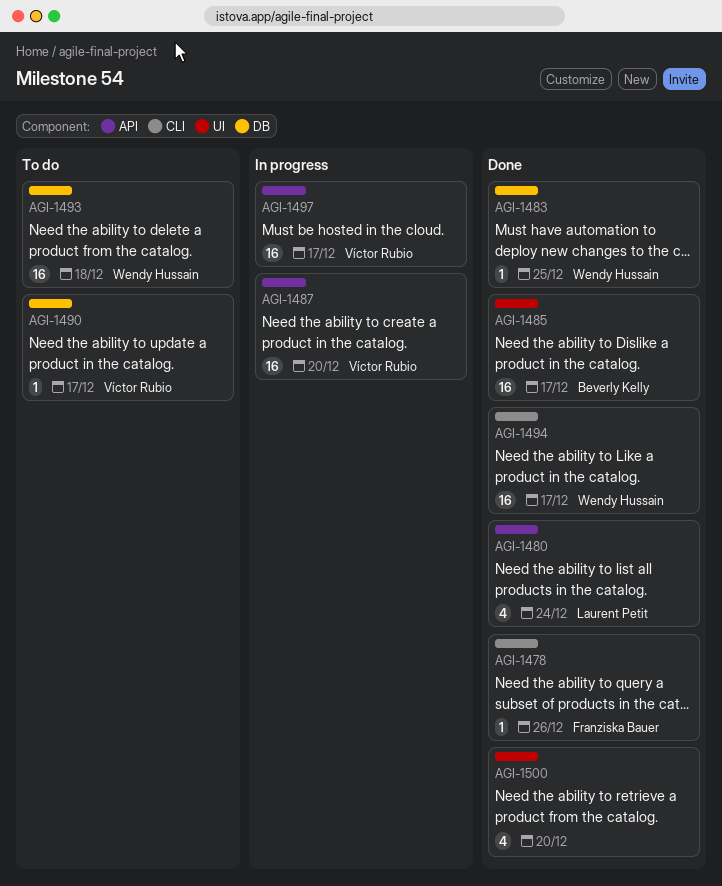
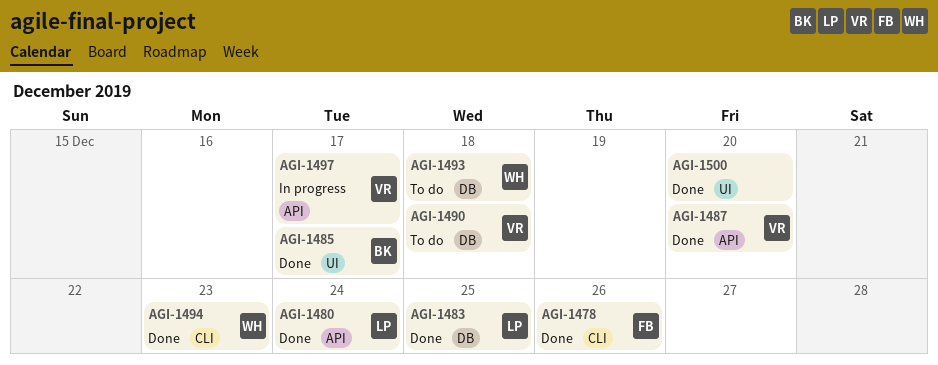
AGI-1483, owner: Wendy Hussain -> Laurent Petit
AGI-1487, status: In progress -> Done
AGI-1490, due: Dec 17 -> Dec 18
AGI-1494, due: Dec 17 -> Dec 23

